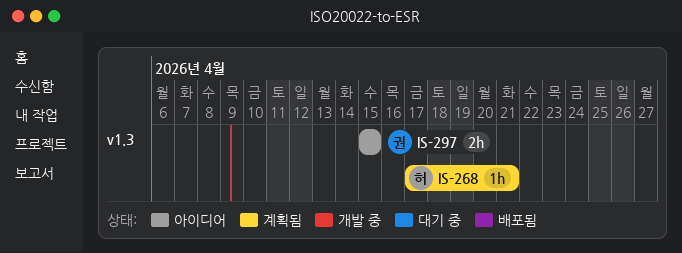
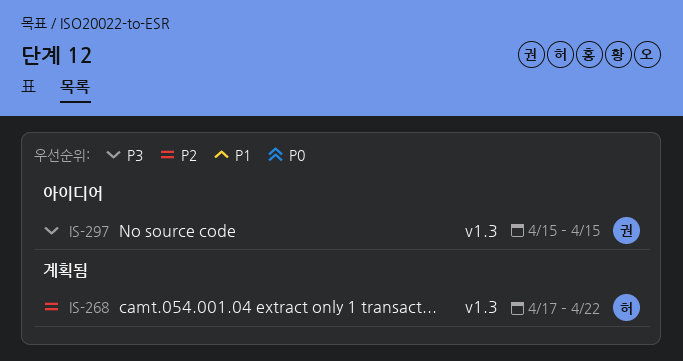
IS-268, due: Apr 21 -> Apr 22

